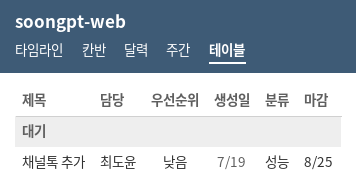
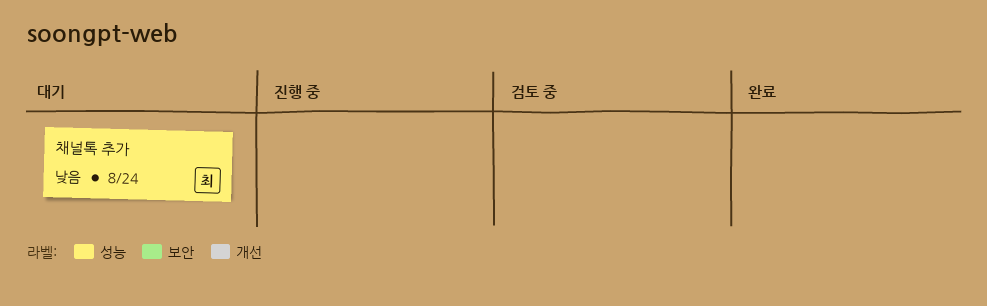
채널톡 추가, due: Aug 25 -> Aug 24

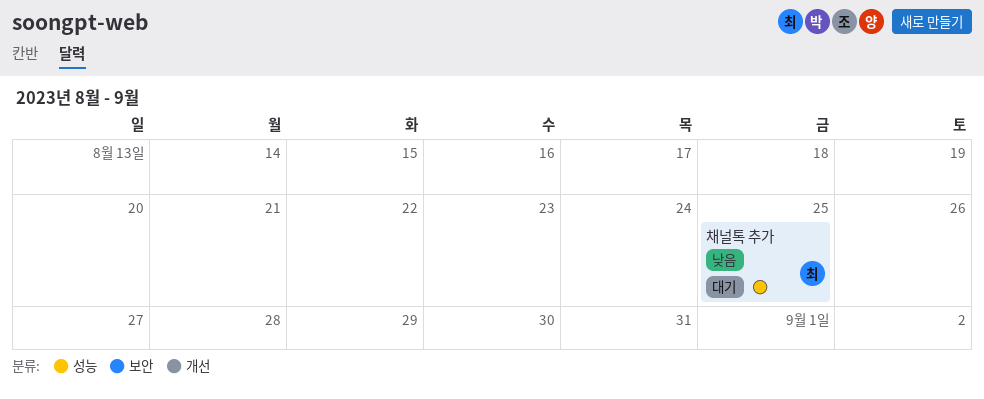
채널톡 추가, due: Aug 24 -> Aug 25

